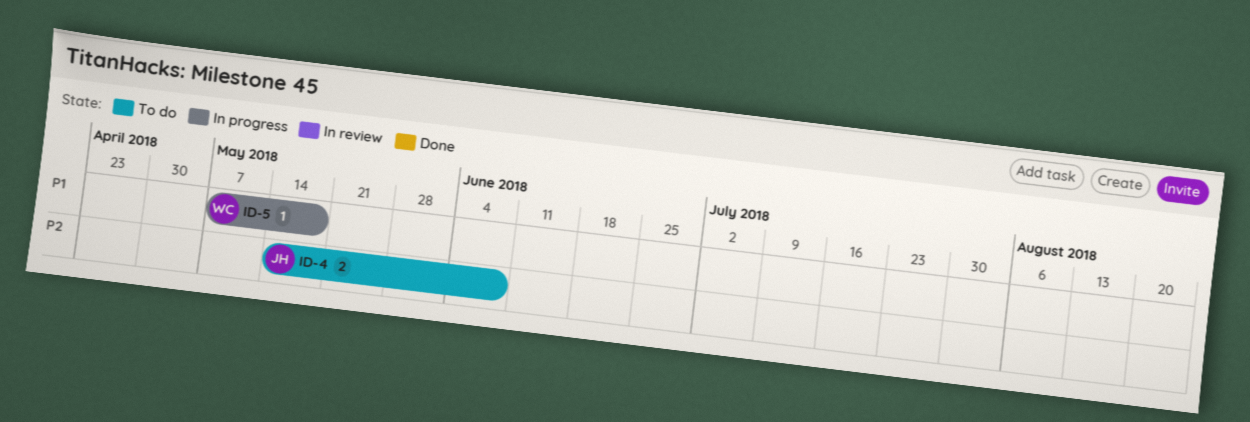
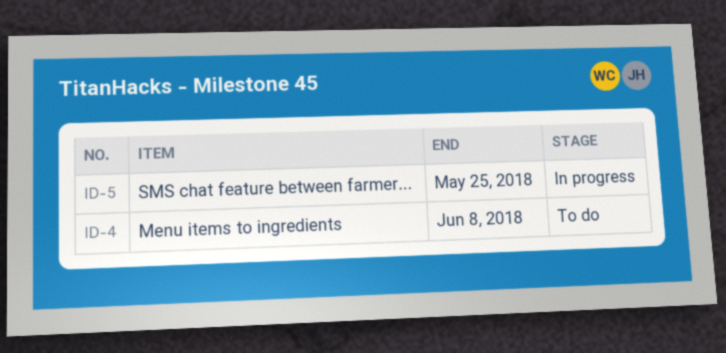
ID-5, due: May 18 -> May 25

